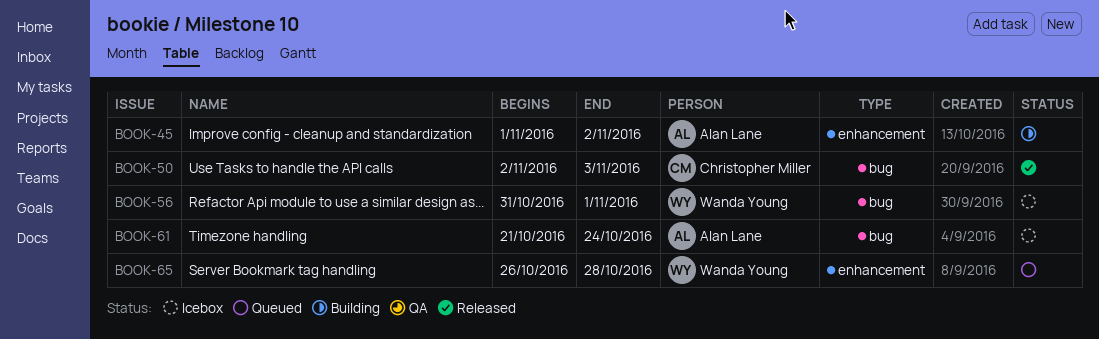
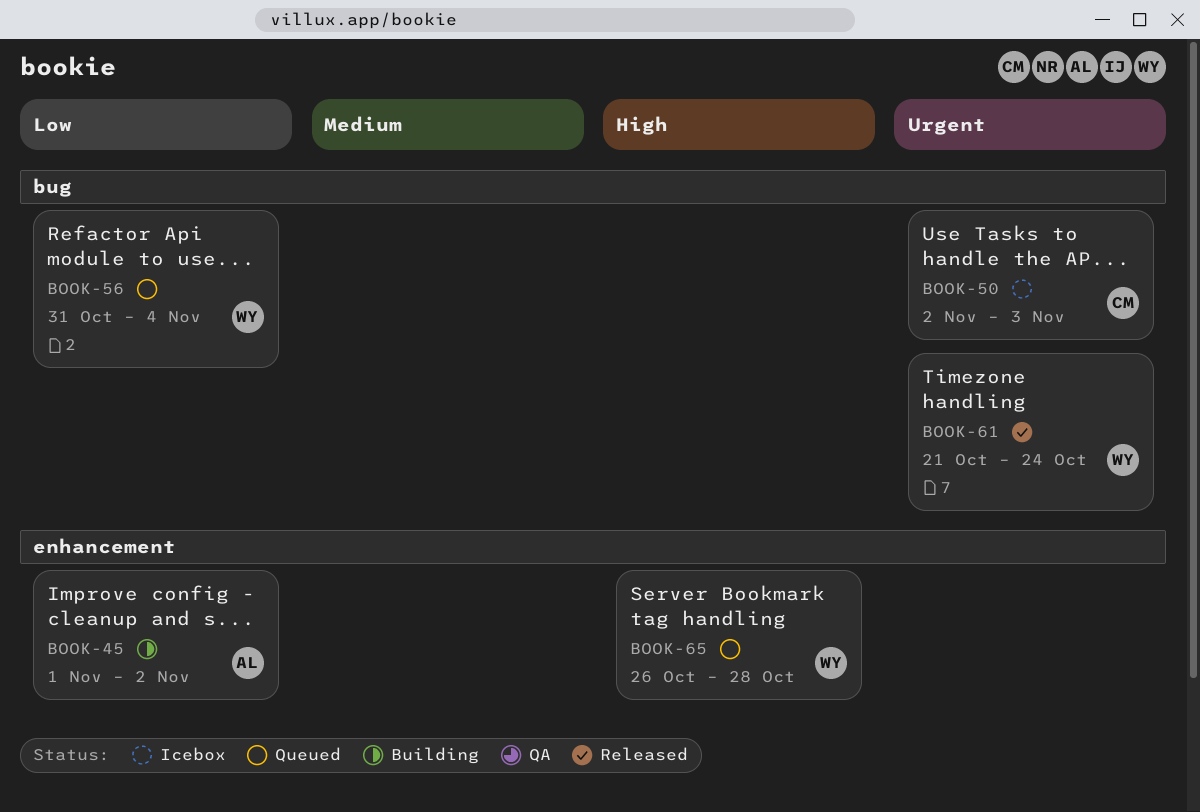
BOOK-50, status: Released -> Icebox
BOOK-56, status: Icebox -> Queued
BOOK-56, due: Nov 1 -> Nov 4
BOOK-61, status: Icebox -> Released
BOOK-61, owner: Alan Lane -> Wanda Young

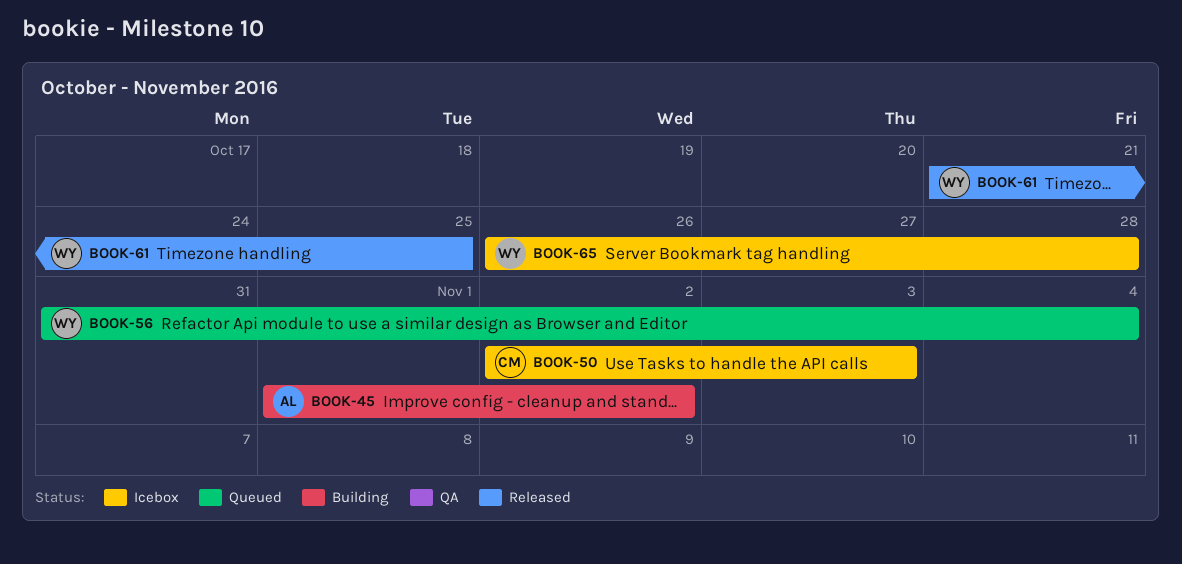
BOOK-61, due: Oct 24 -> Oct 25
BOOK-65, status: Queued -> Icebox

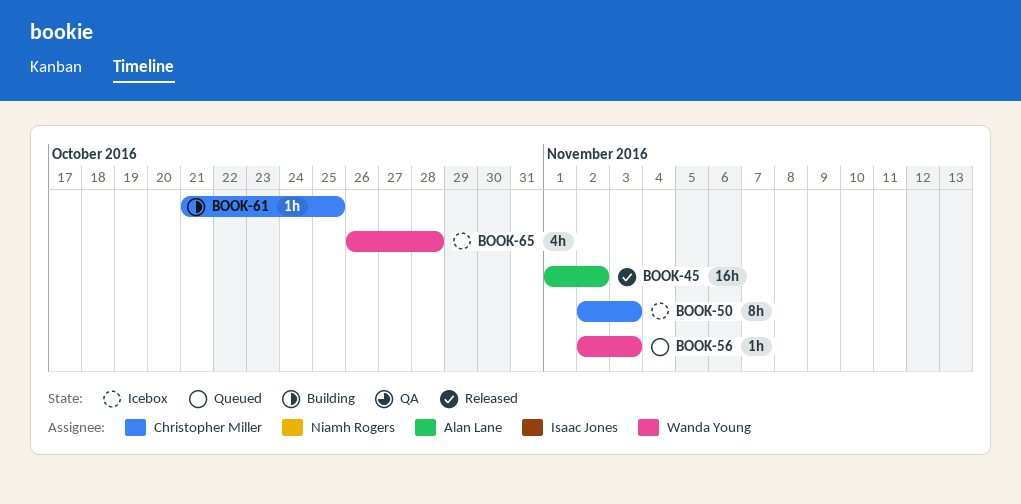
BOOK-45, status: Building -> Released
BOOK-56, start: Oct 31 -> Nov 2
BOOK-56, due: Nov 4 -> Nov 3
BOOK-61, status: Released -> Building
BOOK-61, owner: Wanda Young -> Christopher Miller

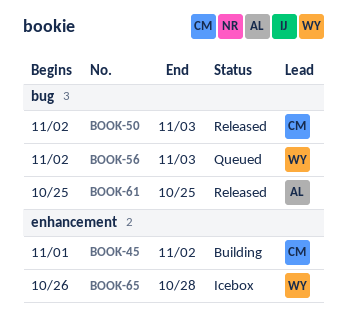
BOOK-45, status: Released -> Building
BOOK-45, owner: Alan Lane -> Christopher Miller
BOOK-50, status: Icebox -> Released
BOOK-61, status: Building -> Released
BOOK-61, owner: Christopher Miller -> Alan Lane
BOOK-61, start: Oct 21 -> Oct 25

